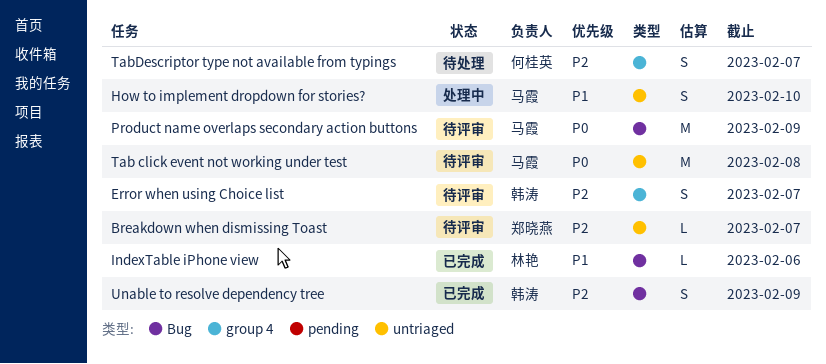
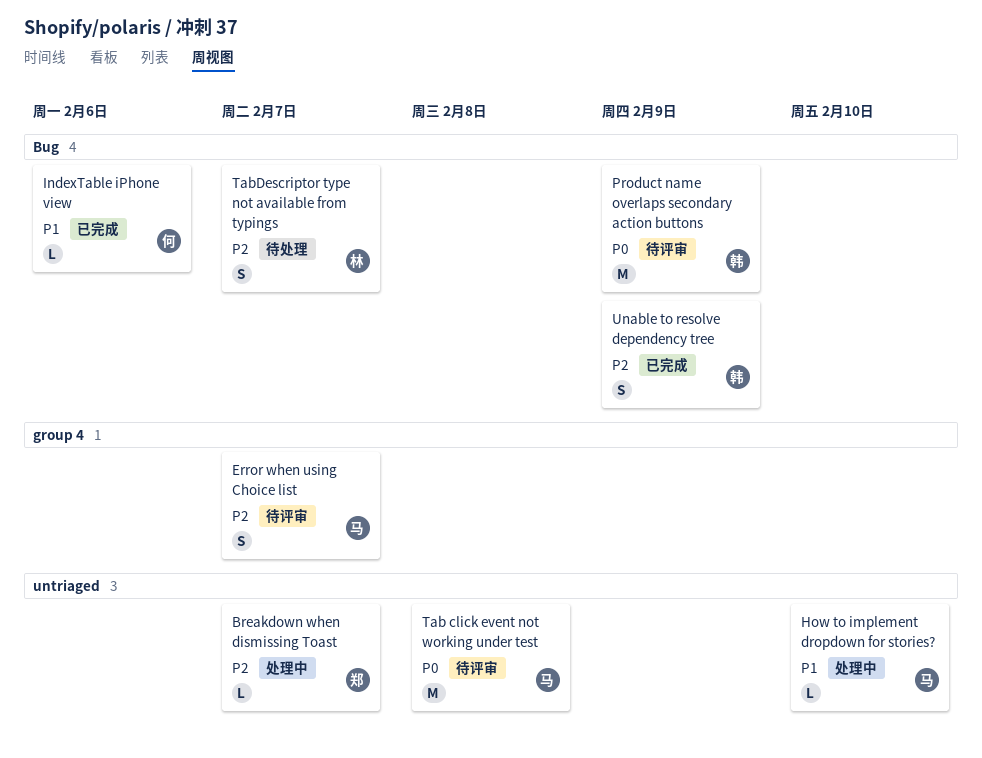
Breakdown when dismissing Toast, status: 待评审 -> 处理中
Error when using Choice list, owner: 韩涛 -> 马霞
How to implement dropdown for stories?, estimate: S -> L
IndexTable iPhone view, owner: 林艳 -> 何桂英
Product name overlaps secondary action buttons, owner: 马霞 -> 韩涛
TabDescriptor type not available from typings, owner: 何桂英 -> 林艳
TabDescriptor type not available from typings, label: group 4 -> Bug

